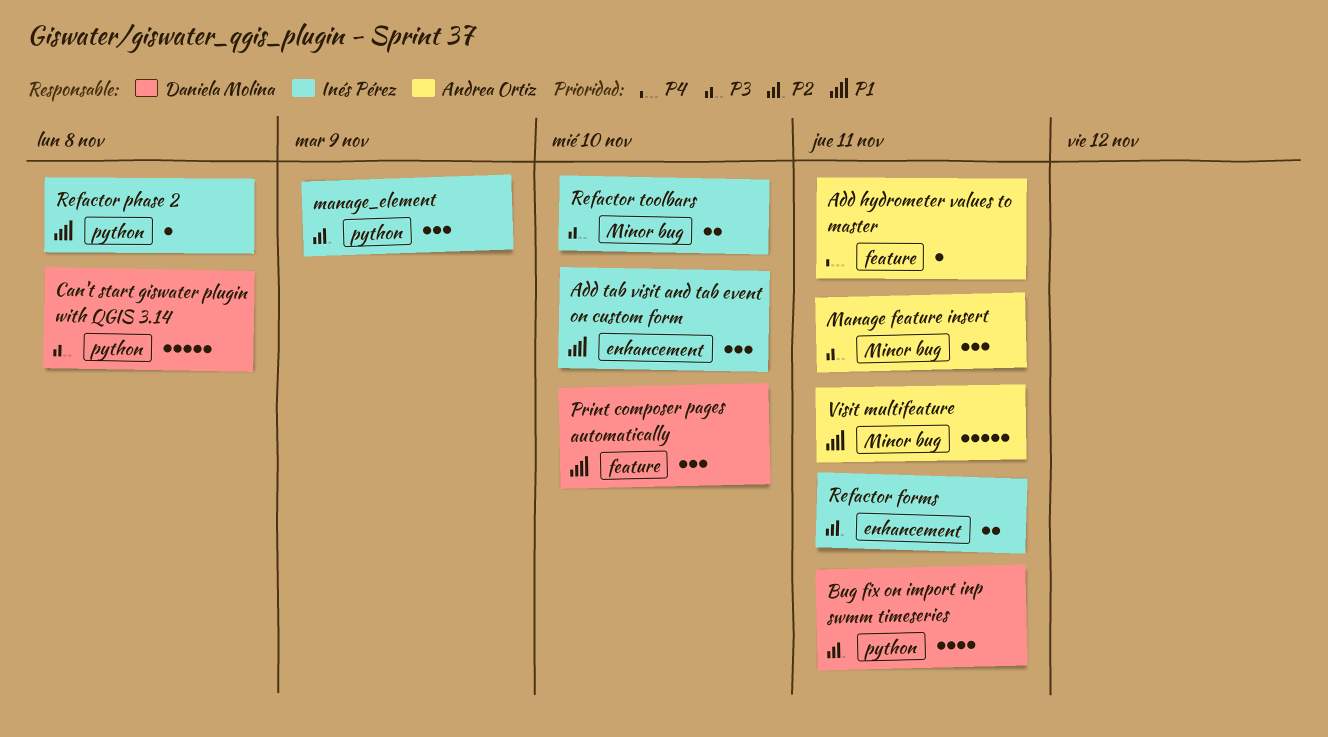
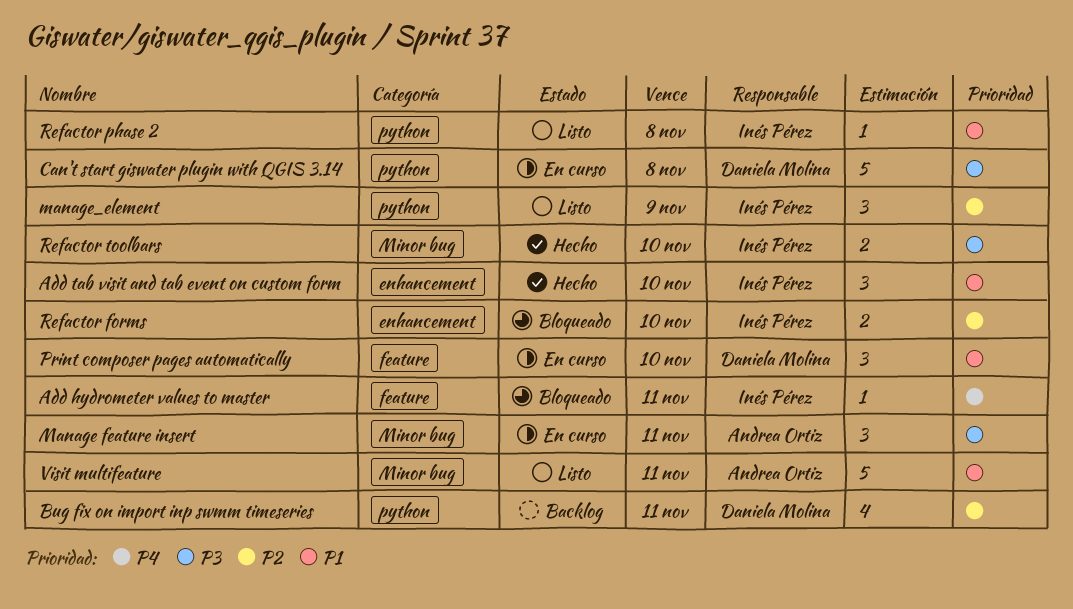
Add hydrometer values to master, owner: Andrea Ortiz -> Inés Pérez
Refactor forms, due: Nov 11 -> Nov 10

